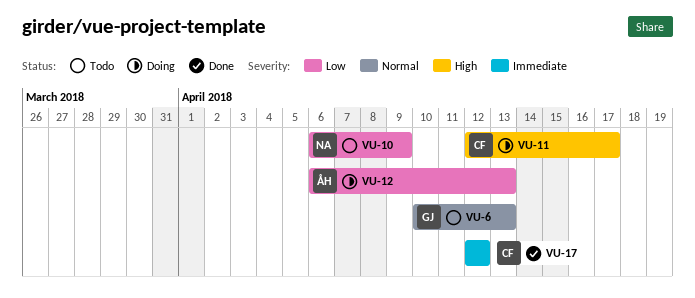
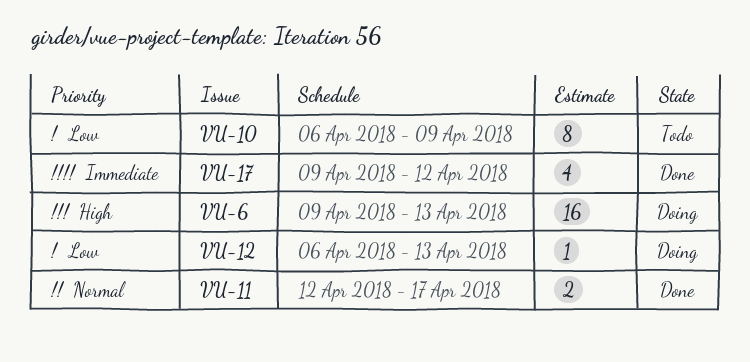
VU-6, status: Todo -> Doing
VU-6, priority: Normal -> High
VU-6, start: Apr 10 -> Apr 9
VU-11, status: Doing -> Done
VU-11, priority: High -> Normal
VU-17, start: Apr 12 -> Apr 9

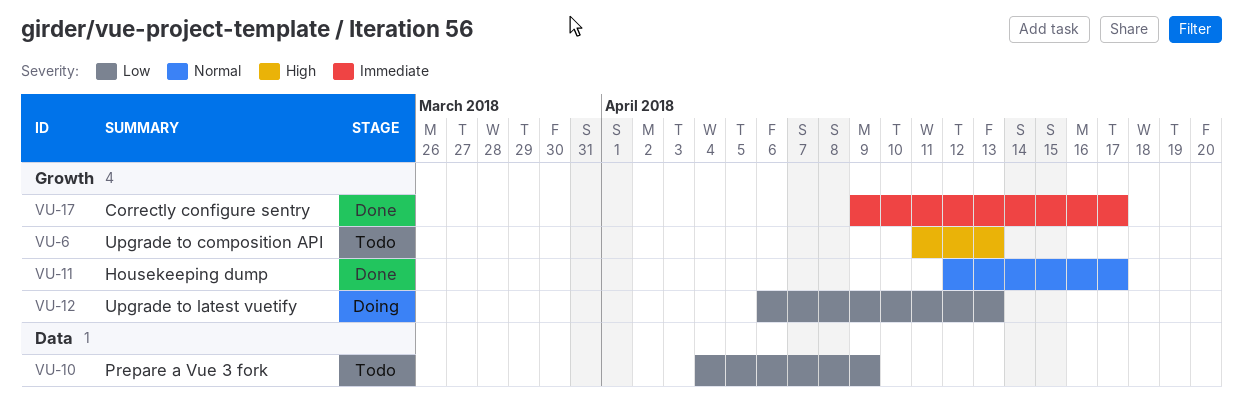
VU-6, status: Doing -> Todo
VU-6, start: Apr 9 -> Apr 11
VU-10, start: Apr 6 -> Apr 4
VU-17, due: Apr 12 -> Apr 17

